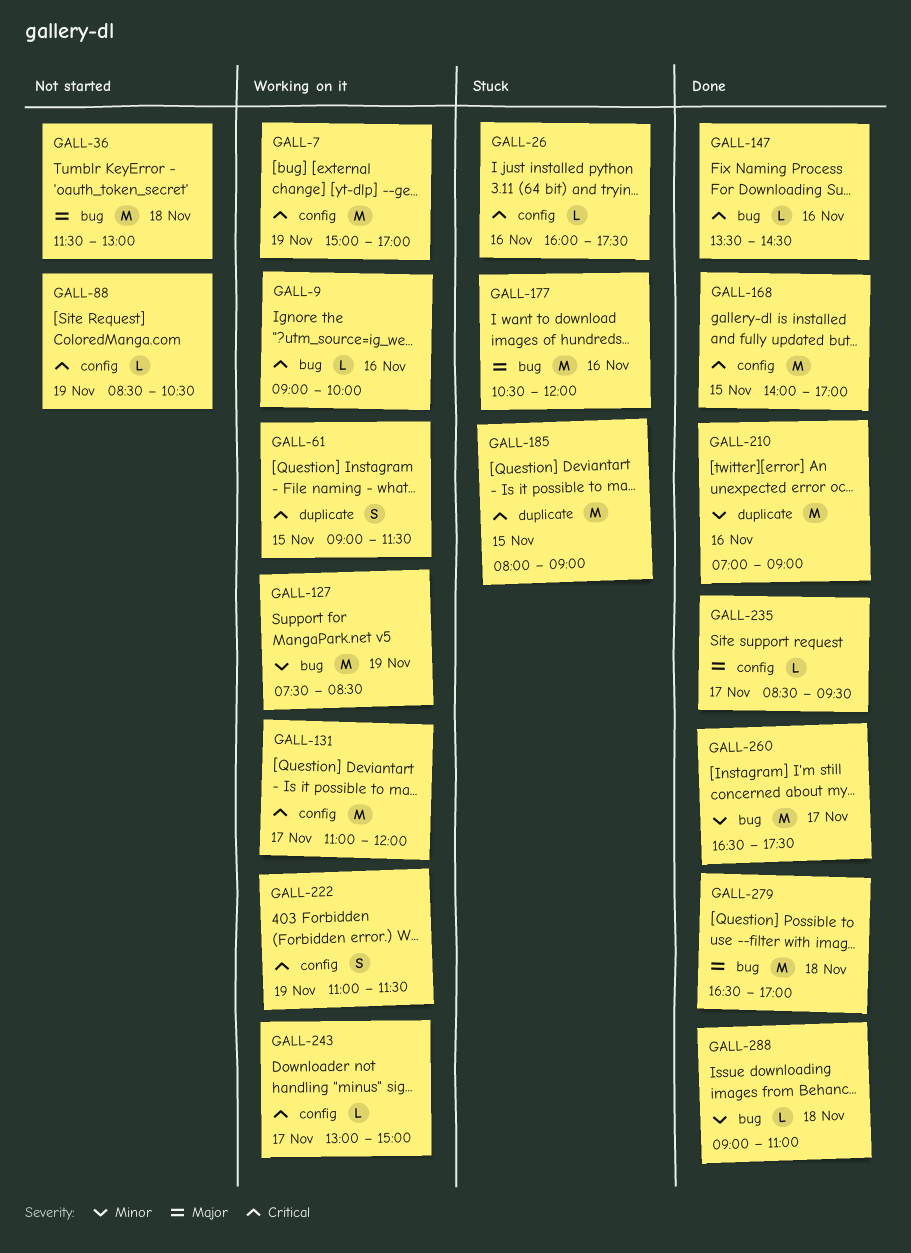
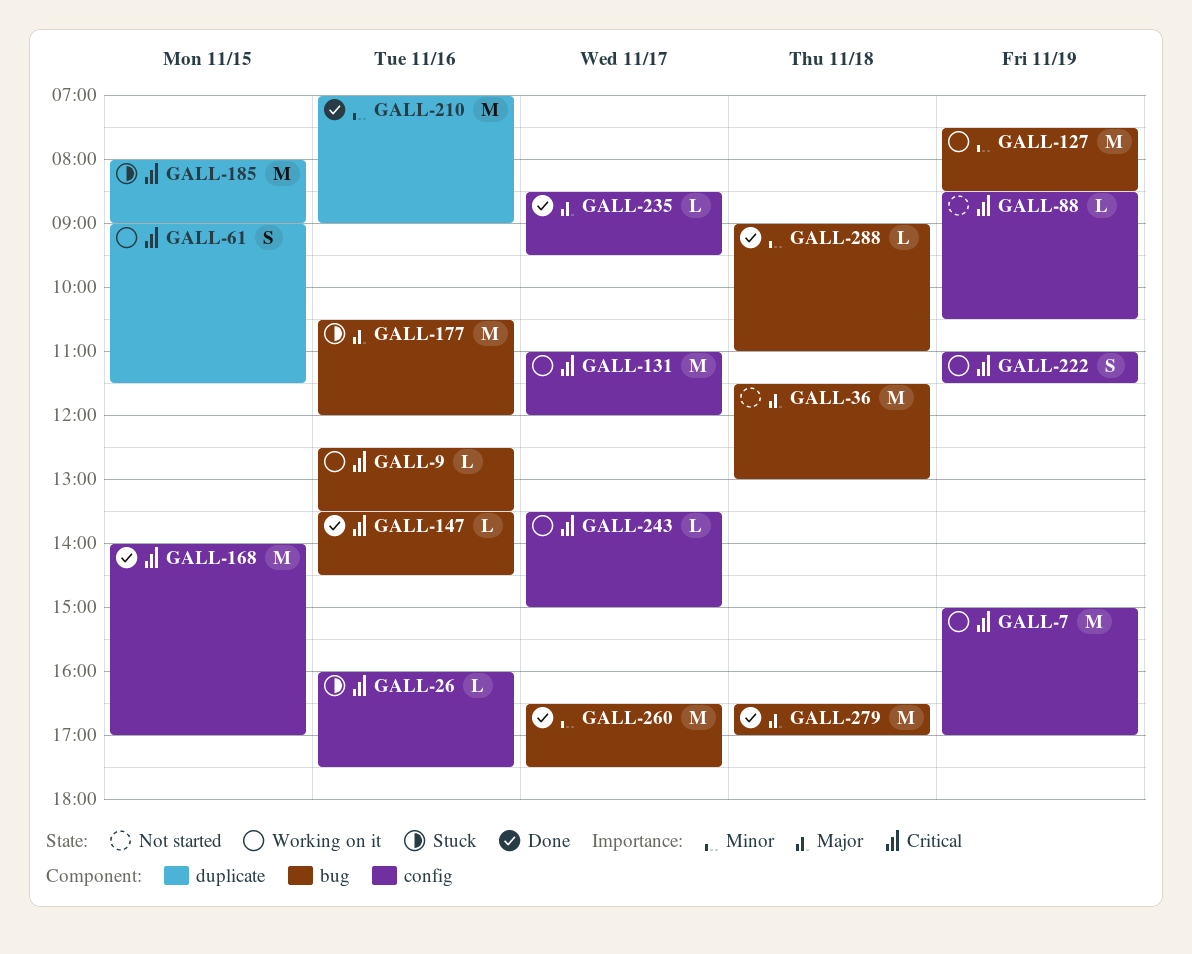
GALL-9, begins: 09:00 -> 12:30
GALL-9, ends: 10:00 -> 13:30
GALL-243, begins: 13:00 -> 13:30

